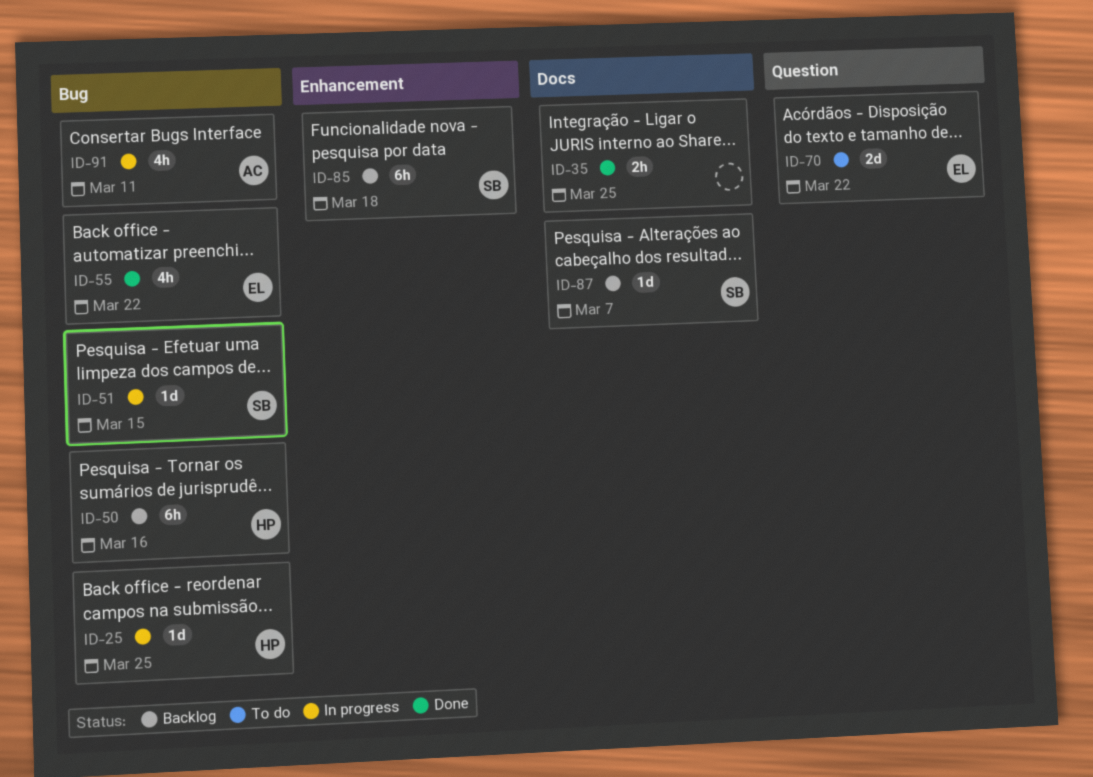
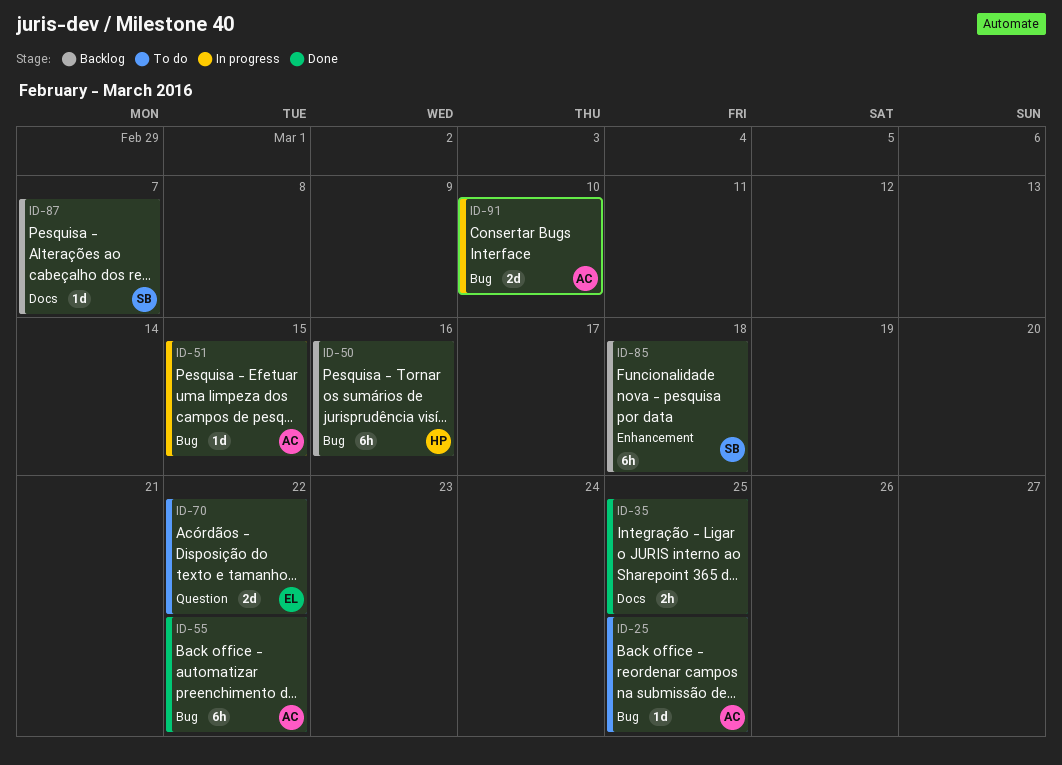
ID-25, status: In progress -> To do
ID-25, owner: HP -> AC
ID-51, owner: SB -> AC
ID-55, owner: EL -> AC
ID-55, estimate: 4h -> 6h
ID-91, estimate: 4h -> 2d
ID-91, due: Mar 11 -> Mar 10

